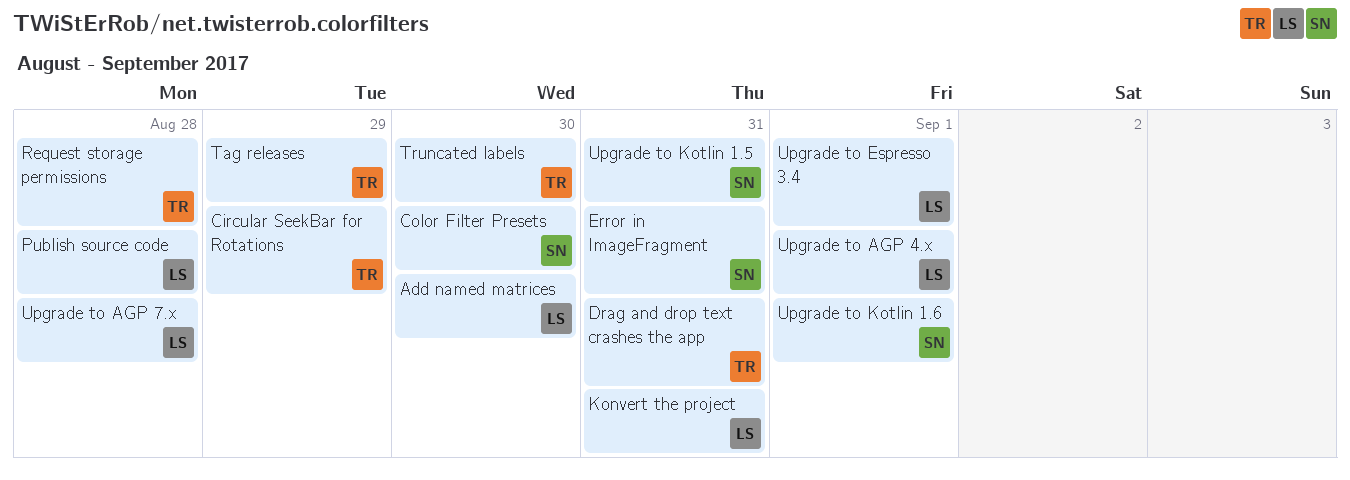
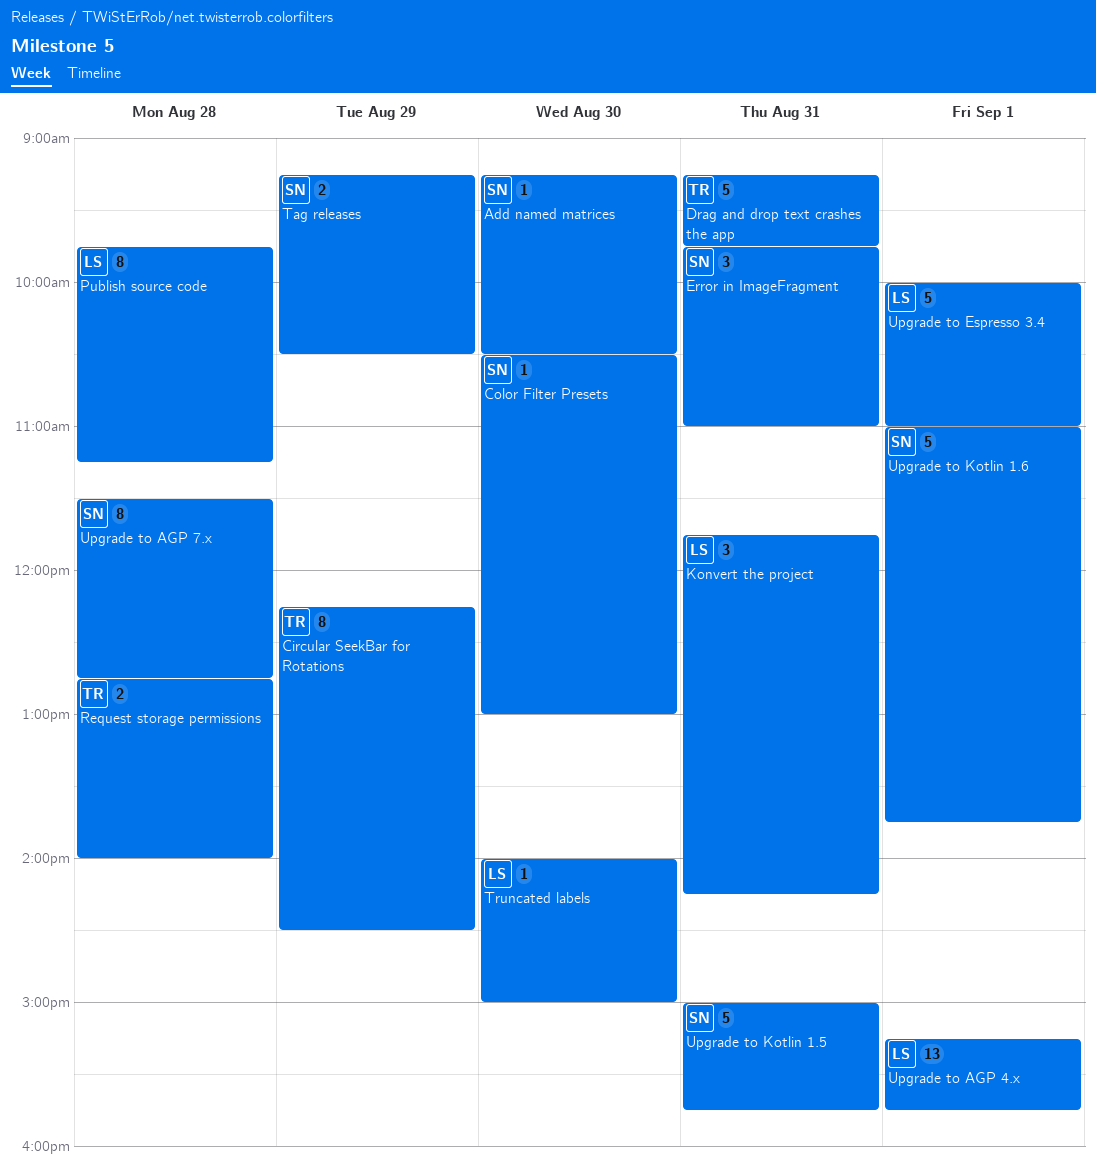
Add named matrices, owner: LS -> SN
Tag releases, owner: TR -> SN
Truncated labels, owner: TR -> LS
Upgrade to AGP 7.x, owner: LS -> SN

